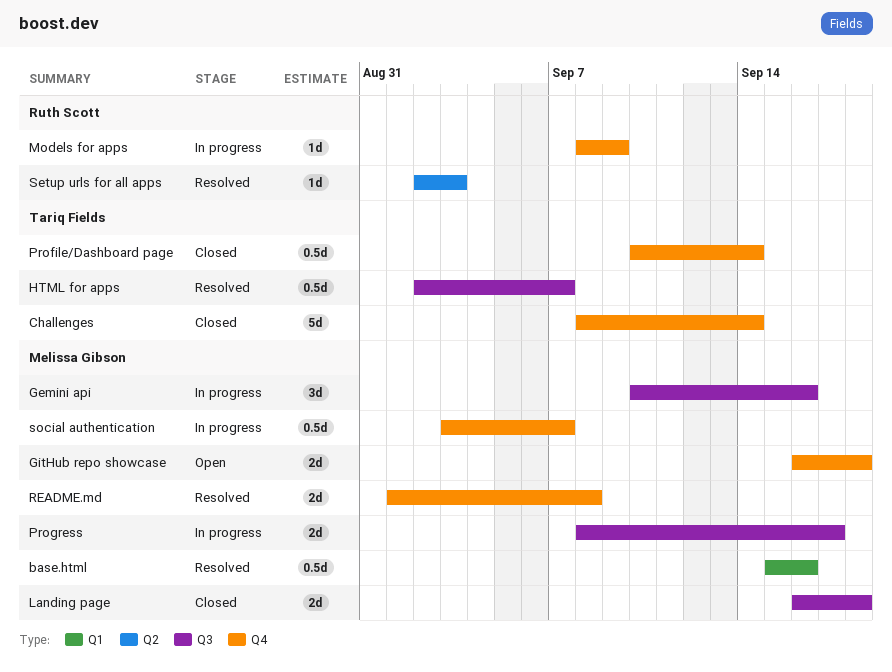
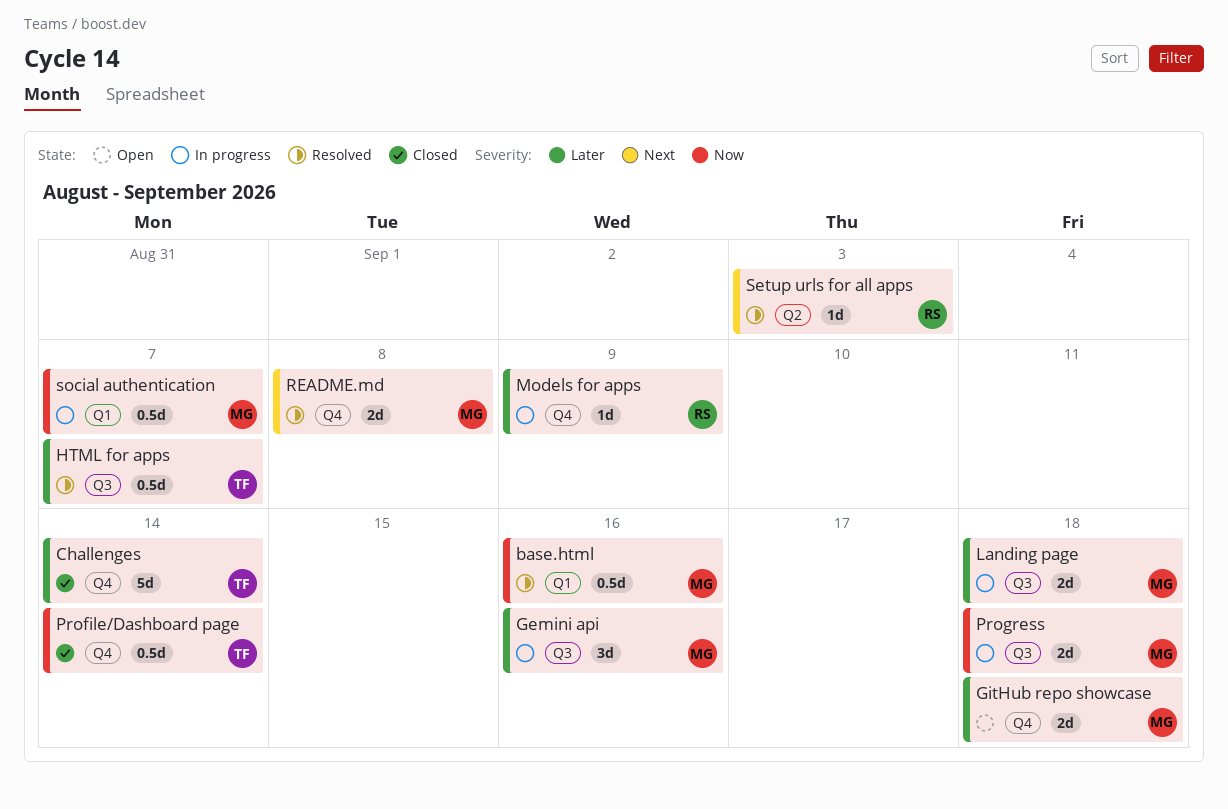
Landing page, status: Closed -> In progress
Progress, due: Sep 17 -> Sep 18
social authentication, label: Q4 -> Q1

